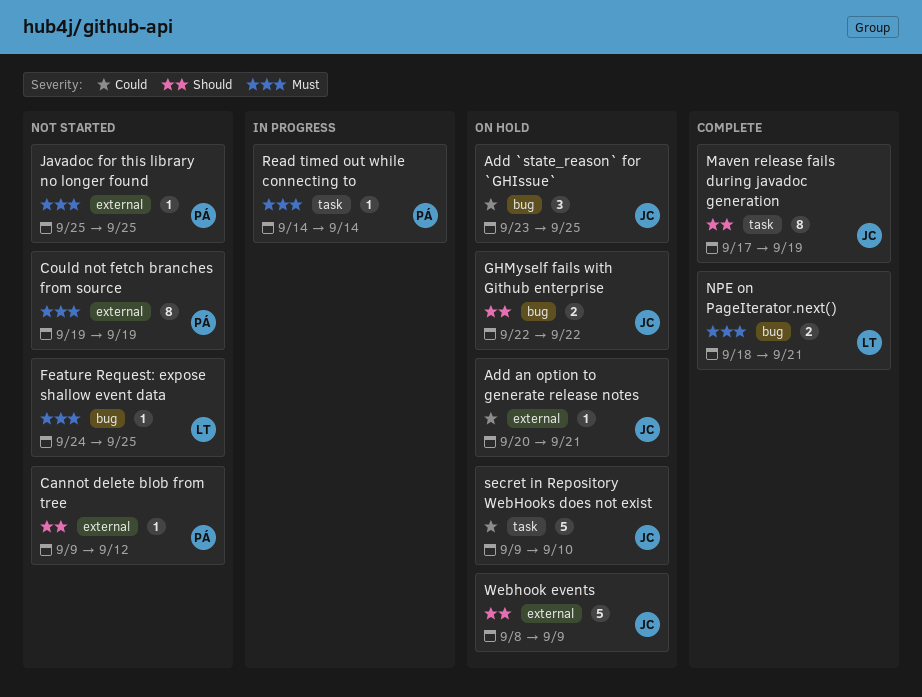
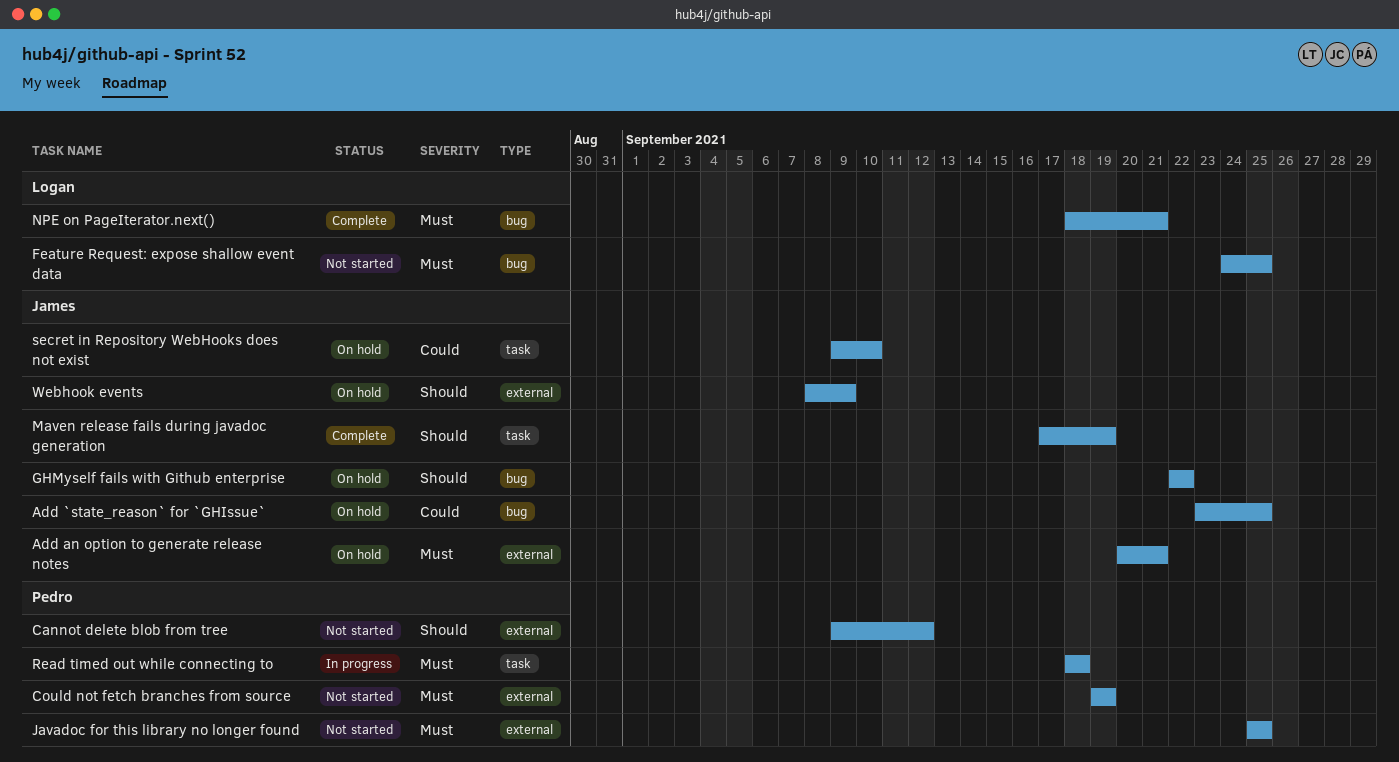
Add an option to generate release notes, priority: Could -> Must
Read timed out while connecting to, start: Sep 14 -> Sep 18
Read timed out while connecting to, due: Sep 14 -> Sep 18

